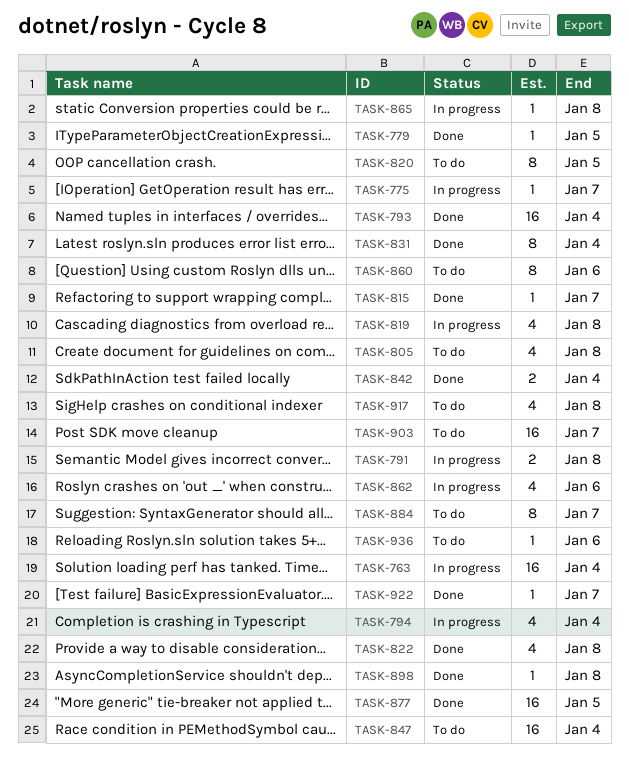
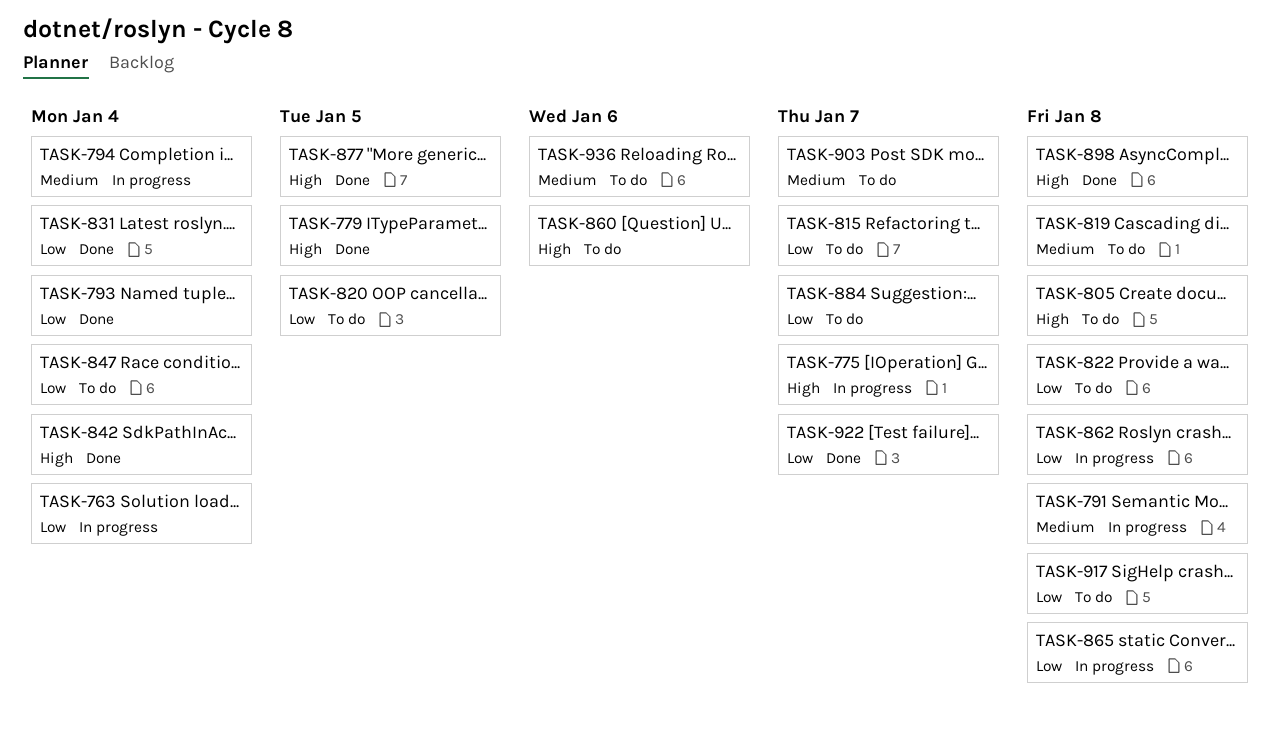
TASK-815, status: Done -> To do
TASK-819, status: In progress -> To do
TASK-822, status: Done -> To do
TASK-862, due: Jan 6 -> Jan 8

